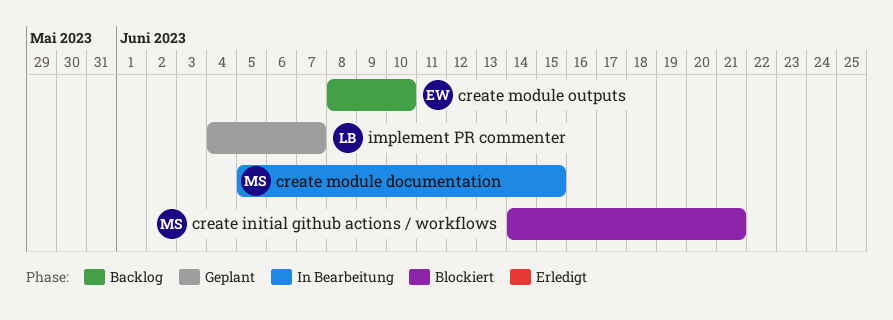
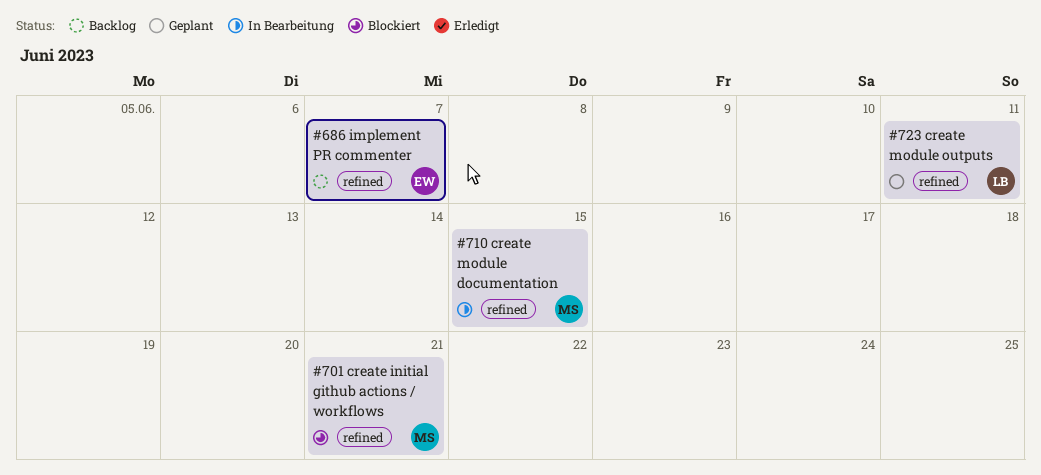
create module outputs, status: Backlog -> Geplant
create module outputs, owner: EW -> LB
create module outputs, due: Jun 10 -> Jun 11
implement PR commenter, status: Geplant -> Backlog
implement PR commenter, owner: LB -> EW

